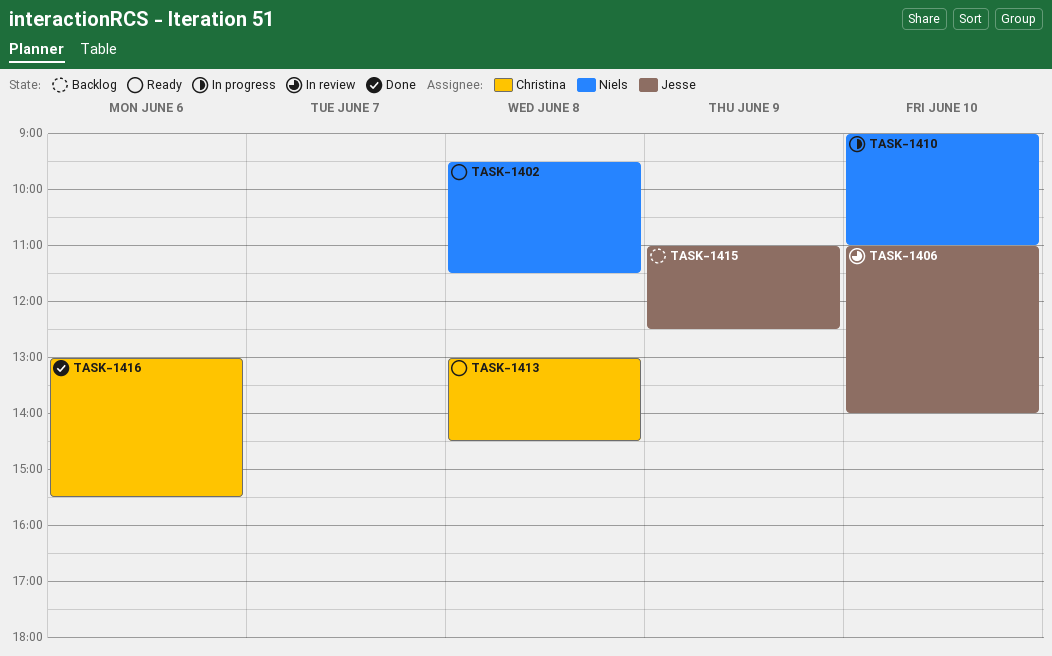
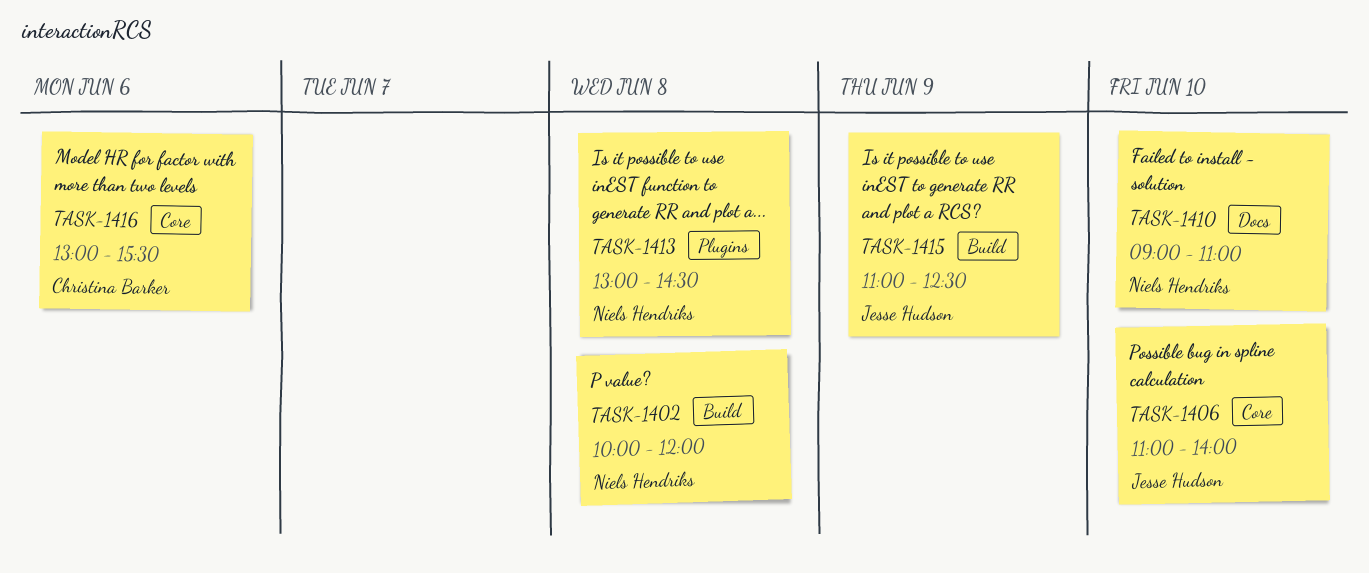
TASK-1402, begins: 09:30 -> 10:00
TASK-1402, ends: 11:30 -> 12:00
TASK-1413, owner: Christina Barker -> Niels Hendriks

